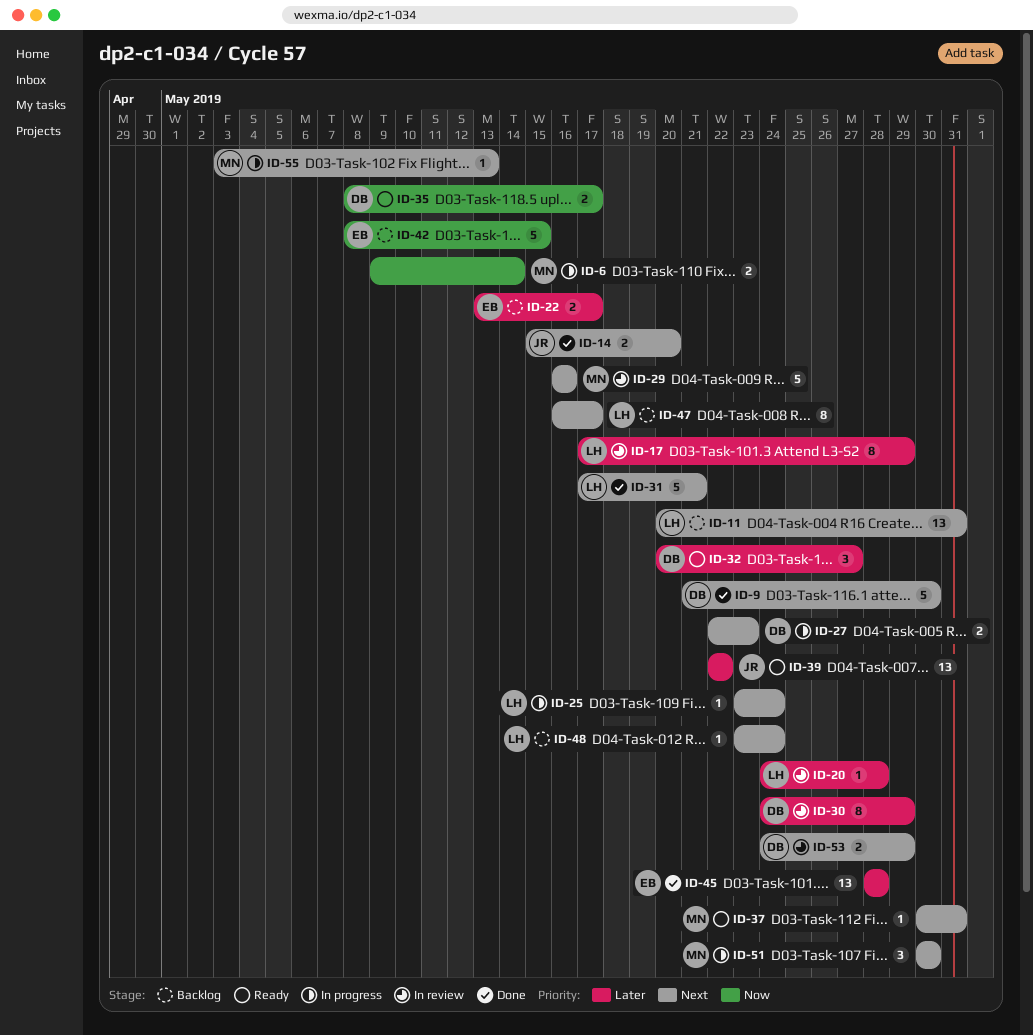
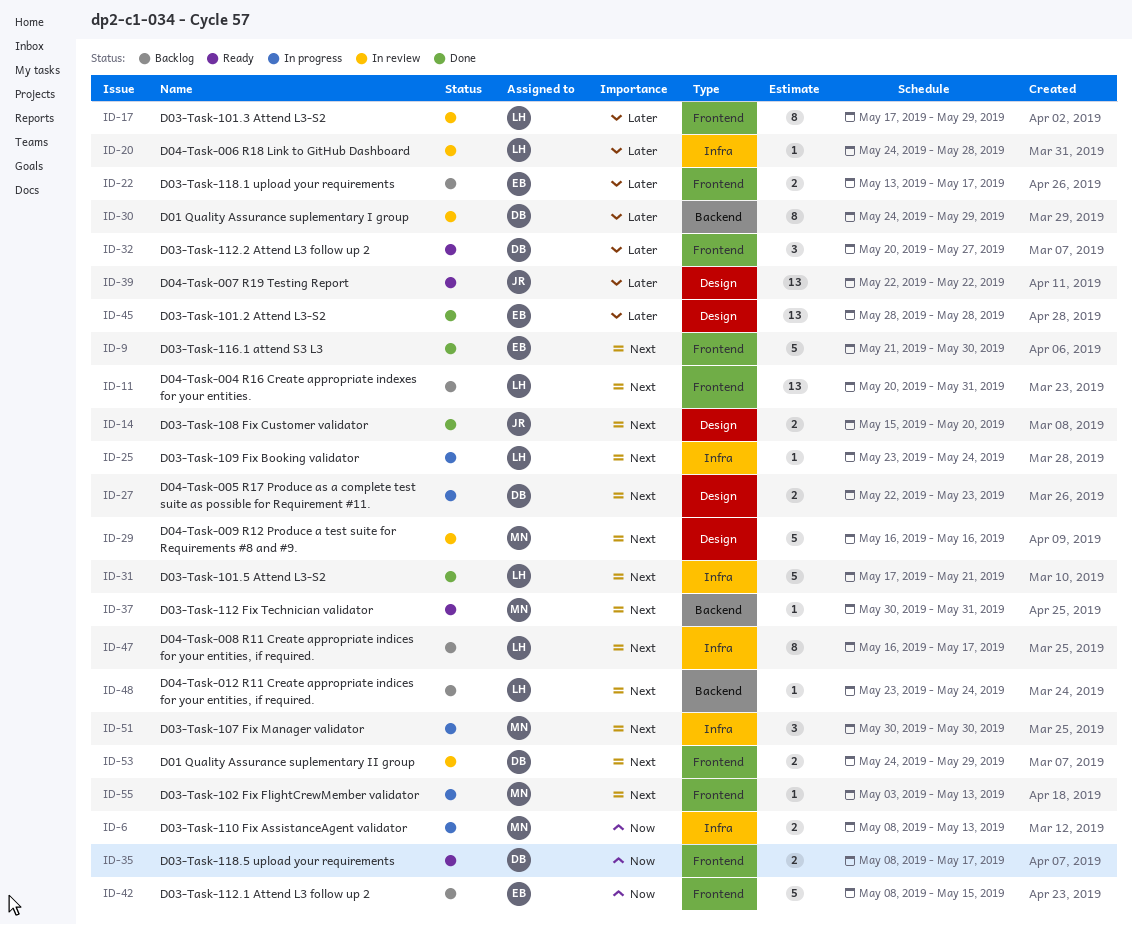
ID-6, start: May 9 -> May 8
ID-6, due: May 14 -> May 13
ID-9, owner: DB -> EB

